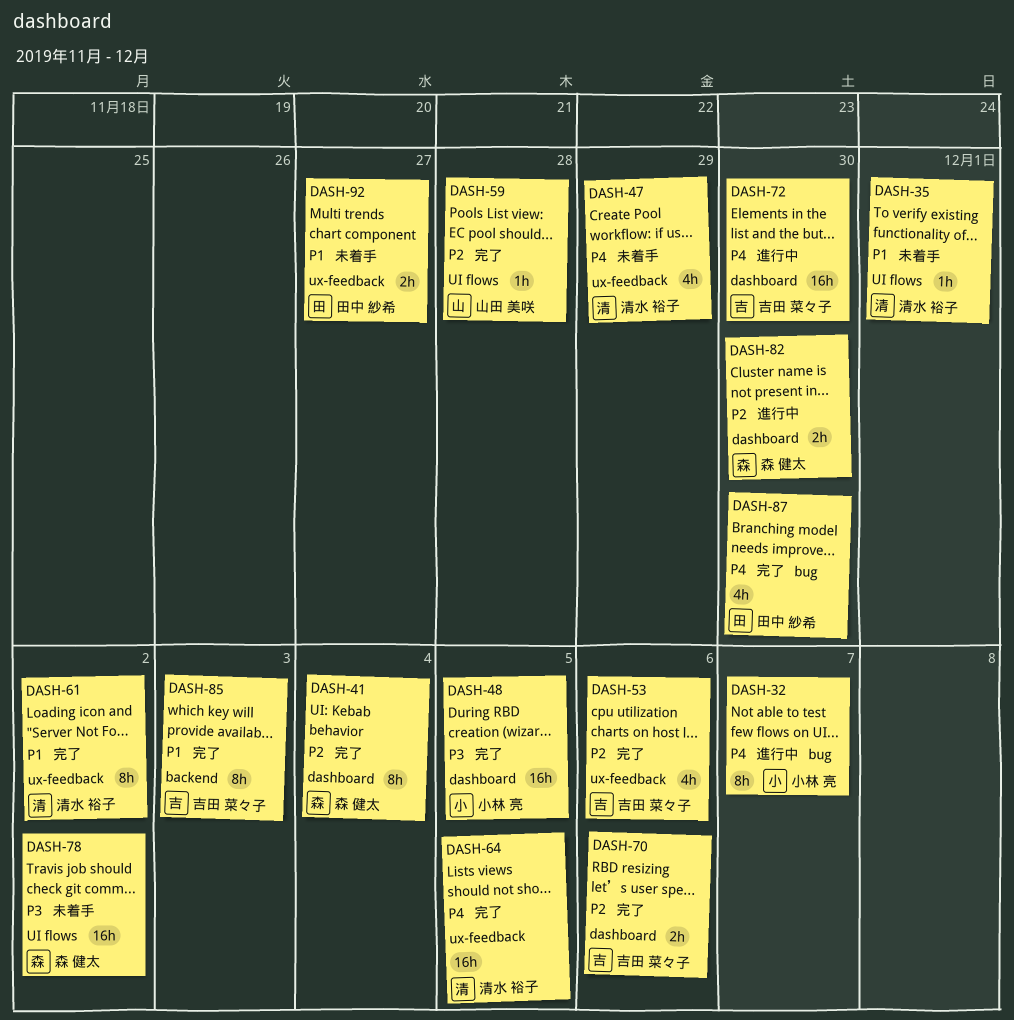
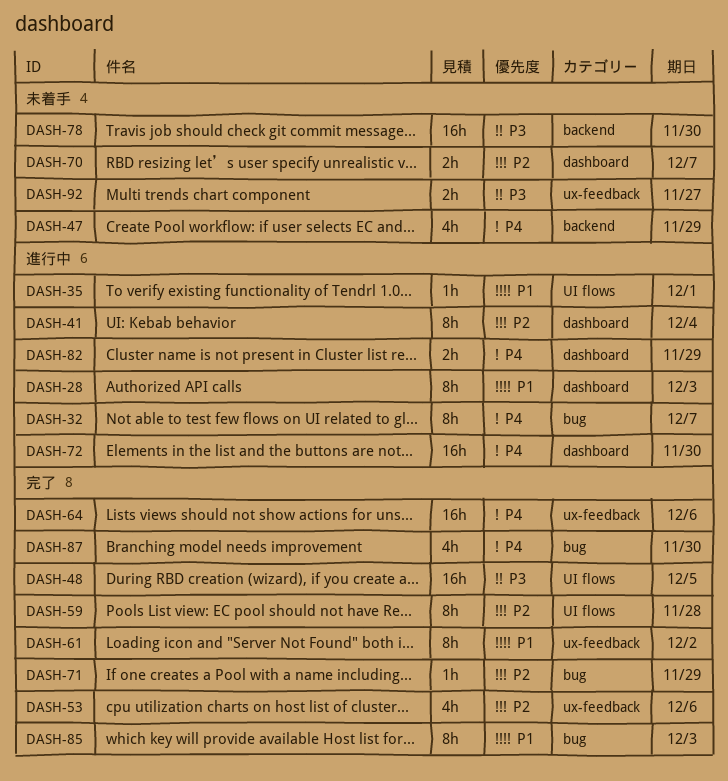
DASH-28: none -> present
DASH-35, status: 未着手 -> 進行中
DASH-41, status: 完了 -> 進行中
DASH-47, label: ux-feedback -> backend
DASH-48, label: dashboard -> UI flows
DASH-59, estimate: 1h -> 8h
DASH-64, due: Dec 5 -> Dec 6
DASH-70, status: 完了 -> 未着手
DASH-70, due: Dec 6 -> Dec 7
DASH-71: none -> present
DASH-78, label: UI flows -> backend
DASH-78, due: Dec 2 -> Nov 30
DASH-82, priority: P2 -> P4
DASH-82, due: Nov 30 -> Nov 29
DASH-85, label: backend -> bug
DASH-92, priority: P1 -> P3

